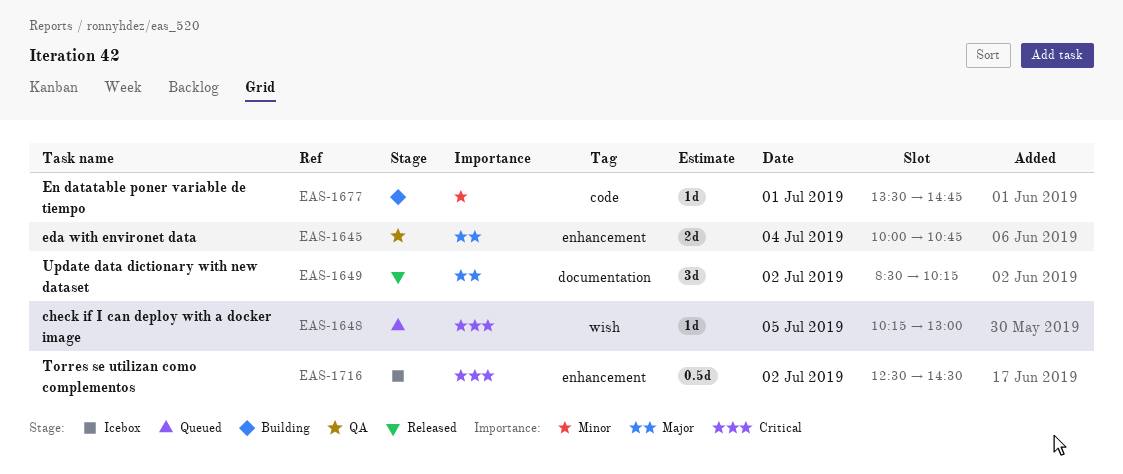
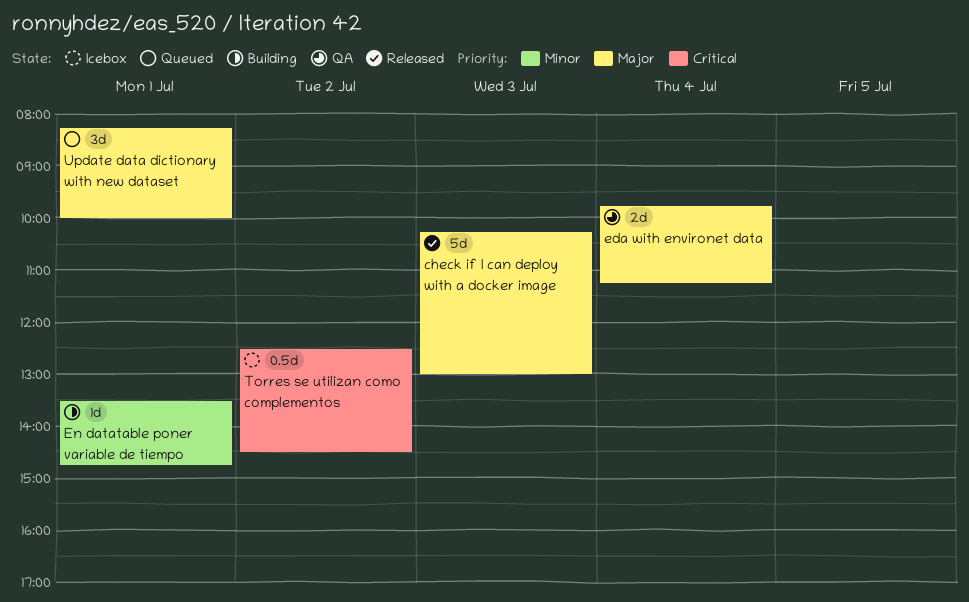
check if I can deploy with a docker image, status: Queued -> Released
check if I can deploy with a docker image, priority: Critical -> Major
check if I can deploy with a docker image, estimate: 1d -> 5d
check if I can deploy with a docker image, day: Jul 5 -> Jul 3
eda with environet data, begins: 10:00 -> 09:45
eda with environet data, ends: 10:45 -> 11:15
Update data dictionary with new dataset, status: Released -> Queued
Update data dictionary with new dataset, day: Jul 2 -> Jul 1
Update data dictionary with new dataset, begins: 08:30 -> 08:15
Update data dictionary with new dataset, ends: 10:15 -> 10:00

